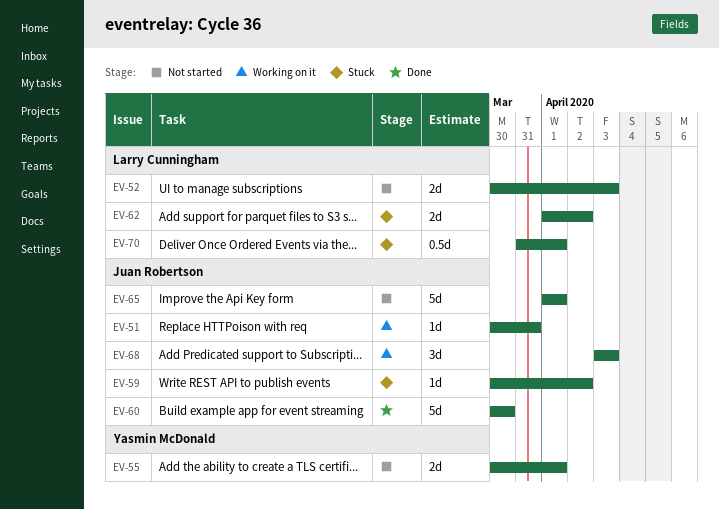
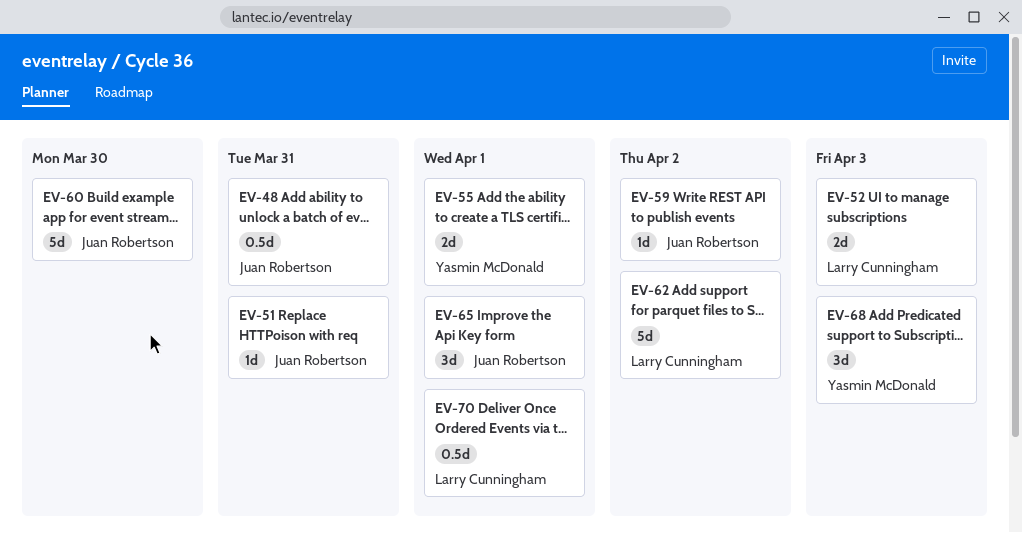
EV-48: none -> present
EV-62, estimate: 2d -> 5d
EV-65, estimate: 5d -> 3d
EV-68, owner: Juan Robertson -> Yasmin McDonald

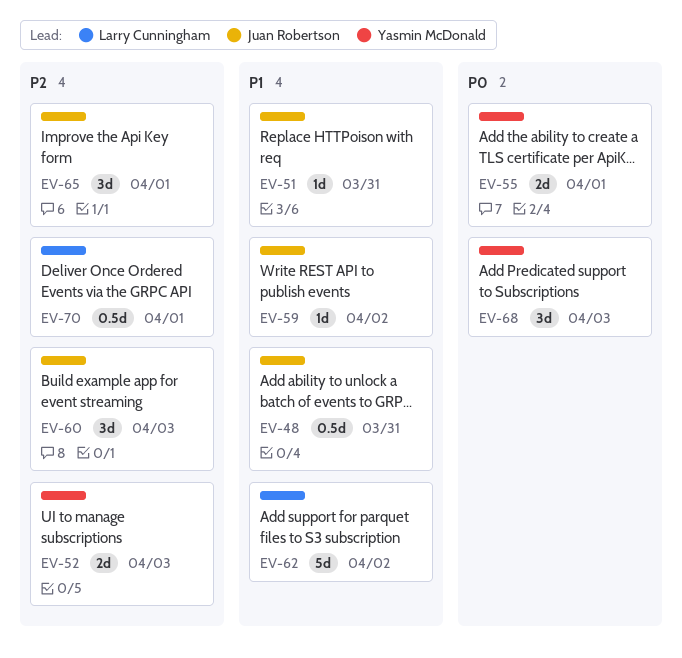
EV-52, owner: Larry Cunningham -> Yasmin McDonald
EV-60, estimate: 5d -> 3d
EV-60, due: Mar 30 -> Apr 3

